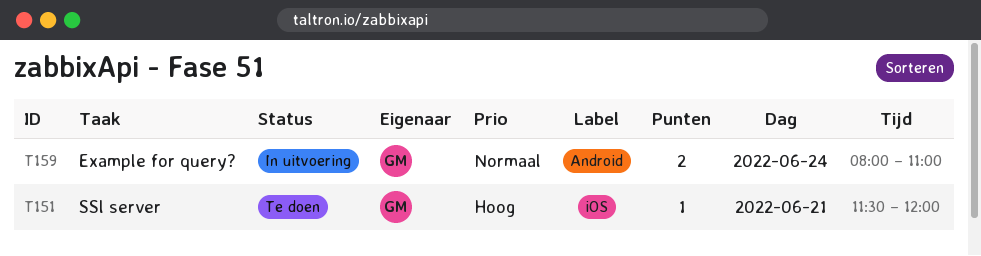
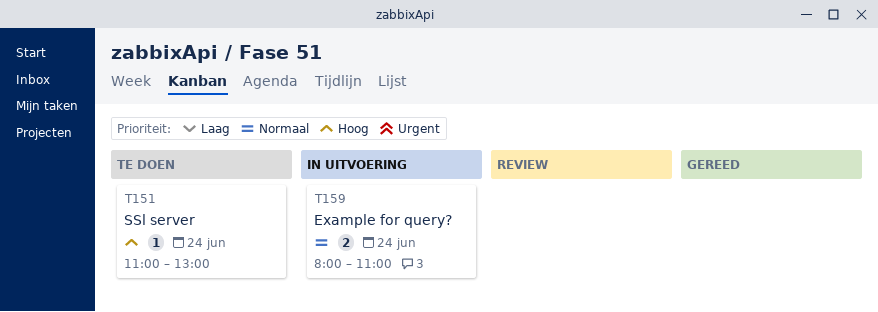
T151, day: Jun 21 -> Jun 24
T151, begins: 11:30 -> 11:00
T151, ends: 12:00 -> 13:00

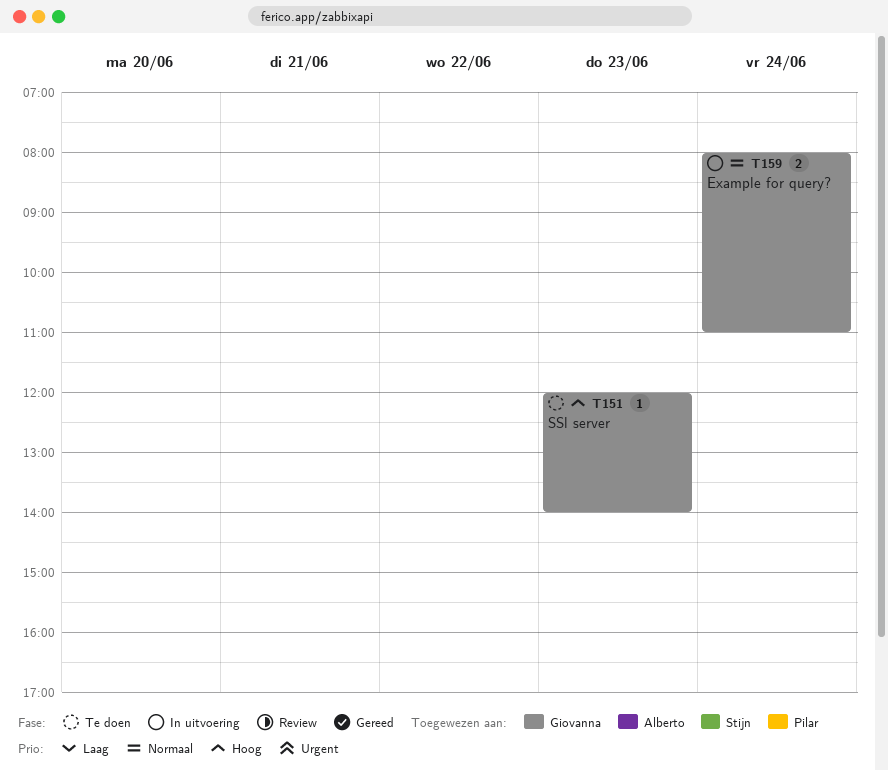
T151, day: Jun 24 -> Jun 23
T151, begins: 11:00 -> 12:00
T151, ends: 13:00 -> 14:00

